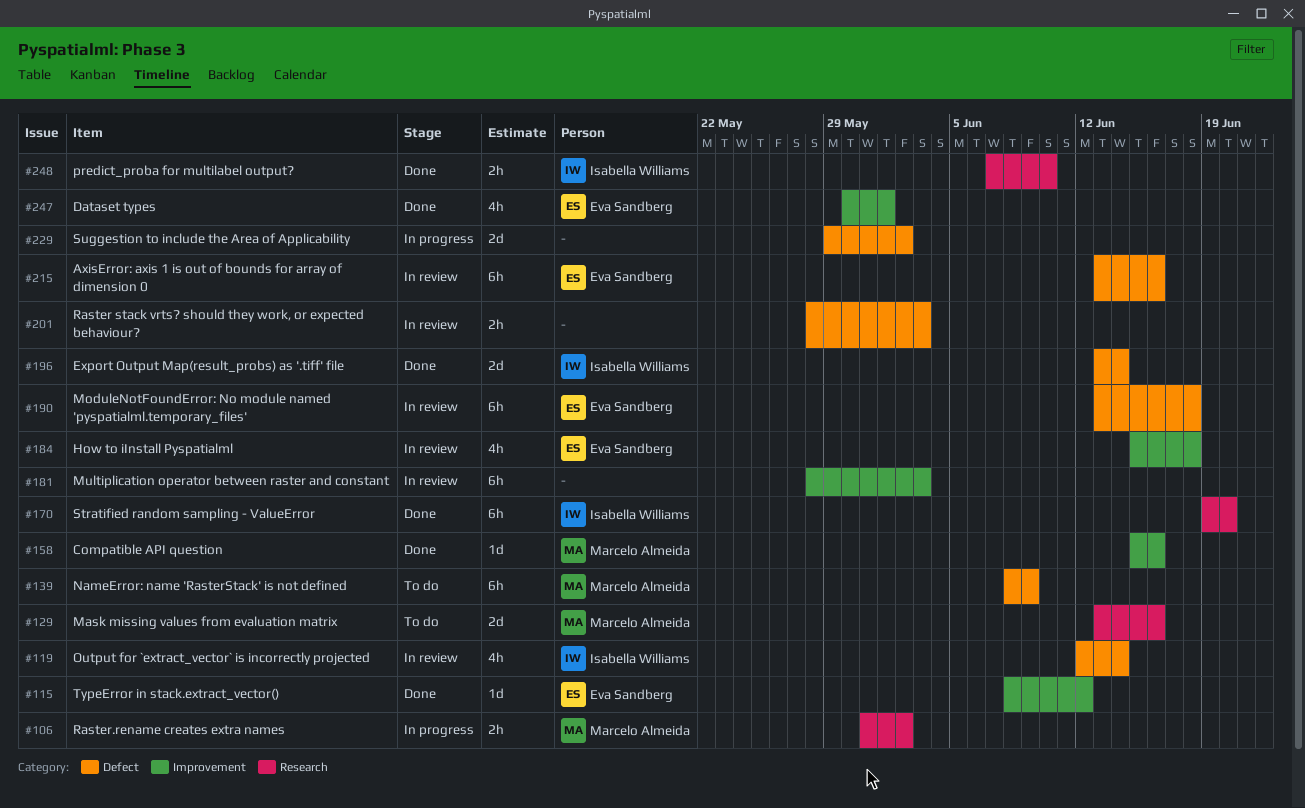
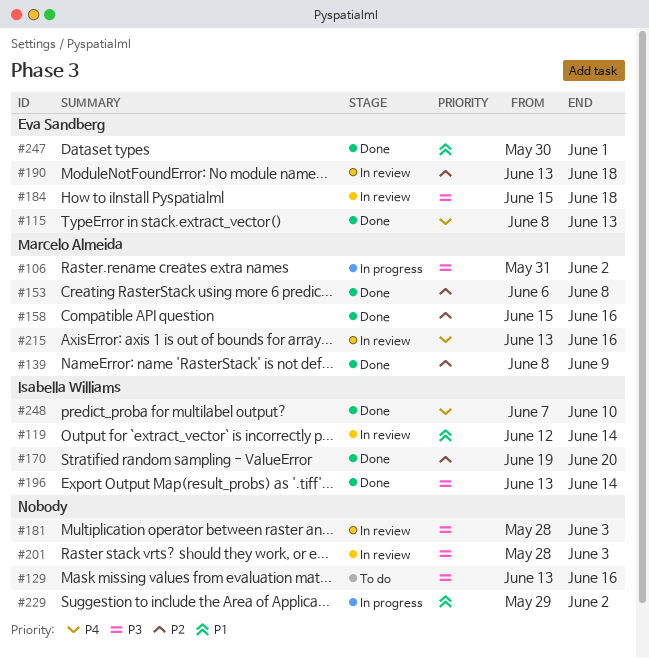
#115, due: Jun 12 -> Jun 13
#129, owner: Marcelo Almeida -> none
#139, status: To do -> Done
#153: none -> present
#215, owner: Eva Sandberg -> Marcelo Almeida

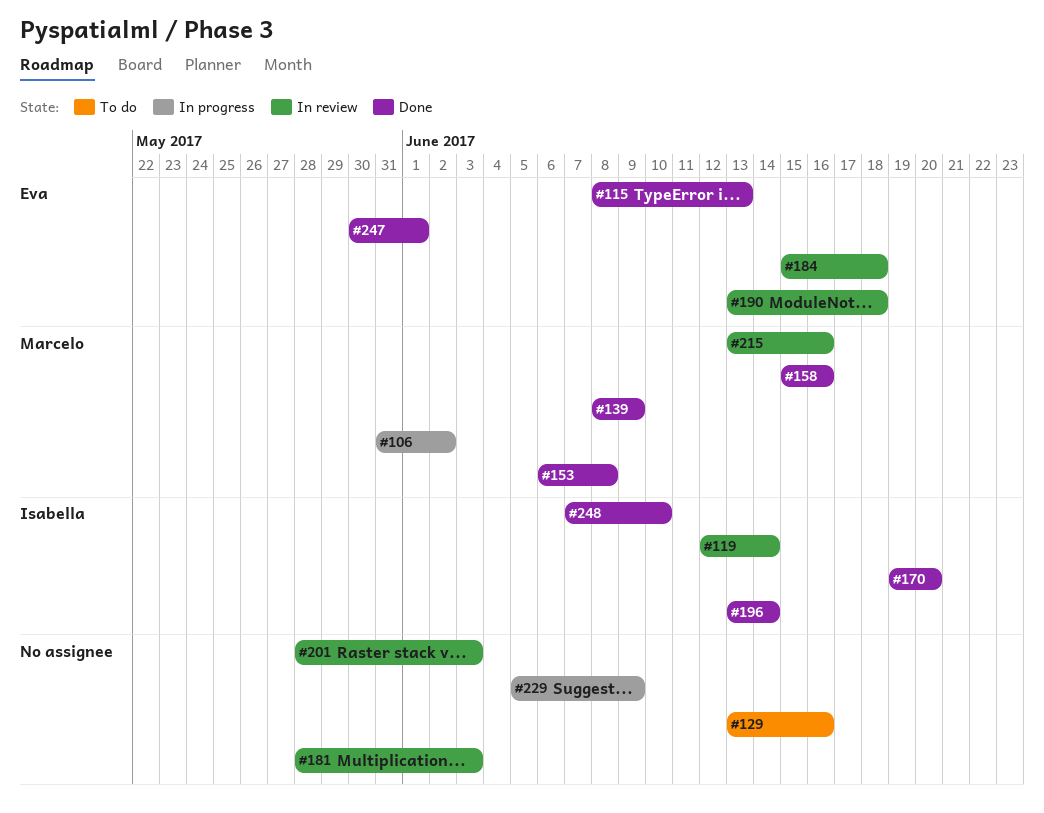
#229, start: May 29 -> Jun 5
#229, due: Jun 2 -> Jun 9

